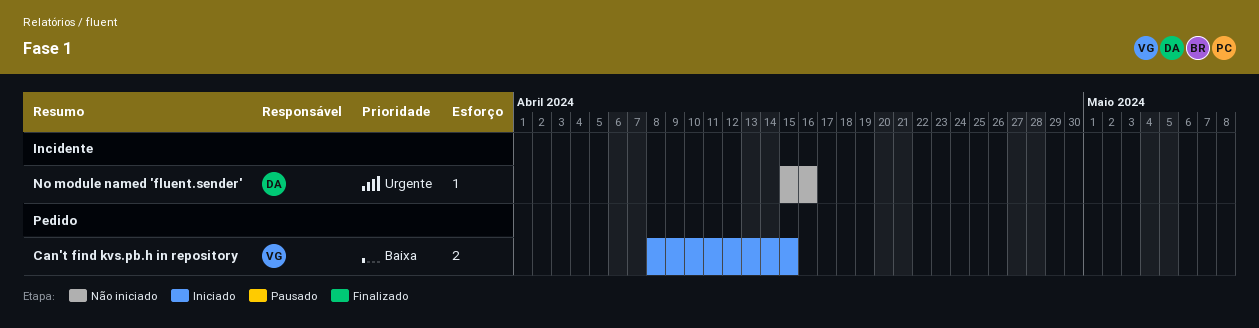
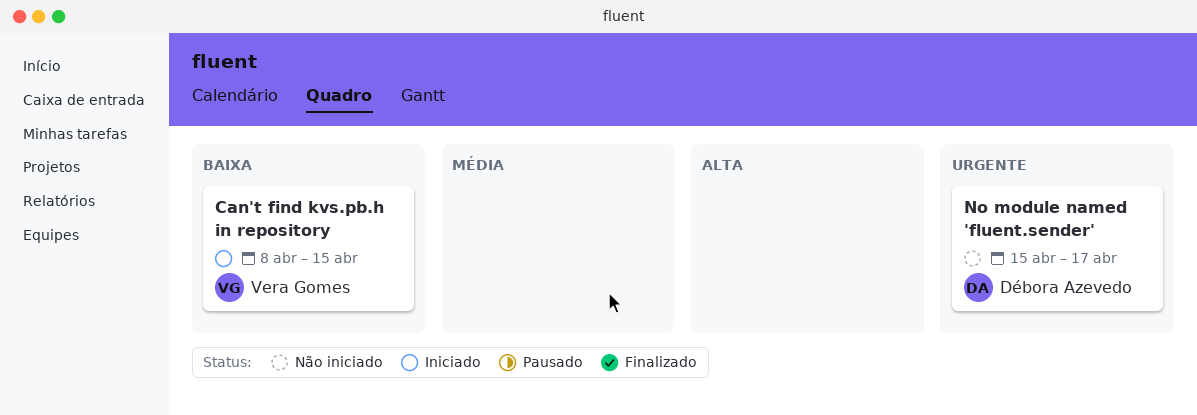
No module named 'fluent.sender', due: Apr 16 -> Apr 17

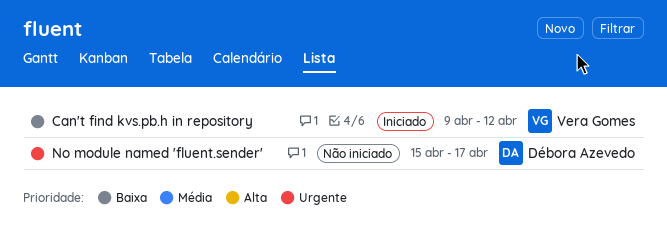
Can't find kvs.pb.h in repository, start: Apr 8 -> Apr 9
Can't find kvs.pb.h in repository, due: Apr 15 -> Apr 12

